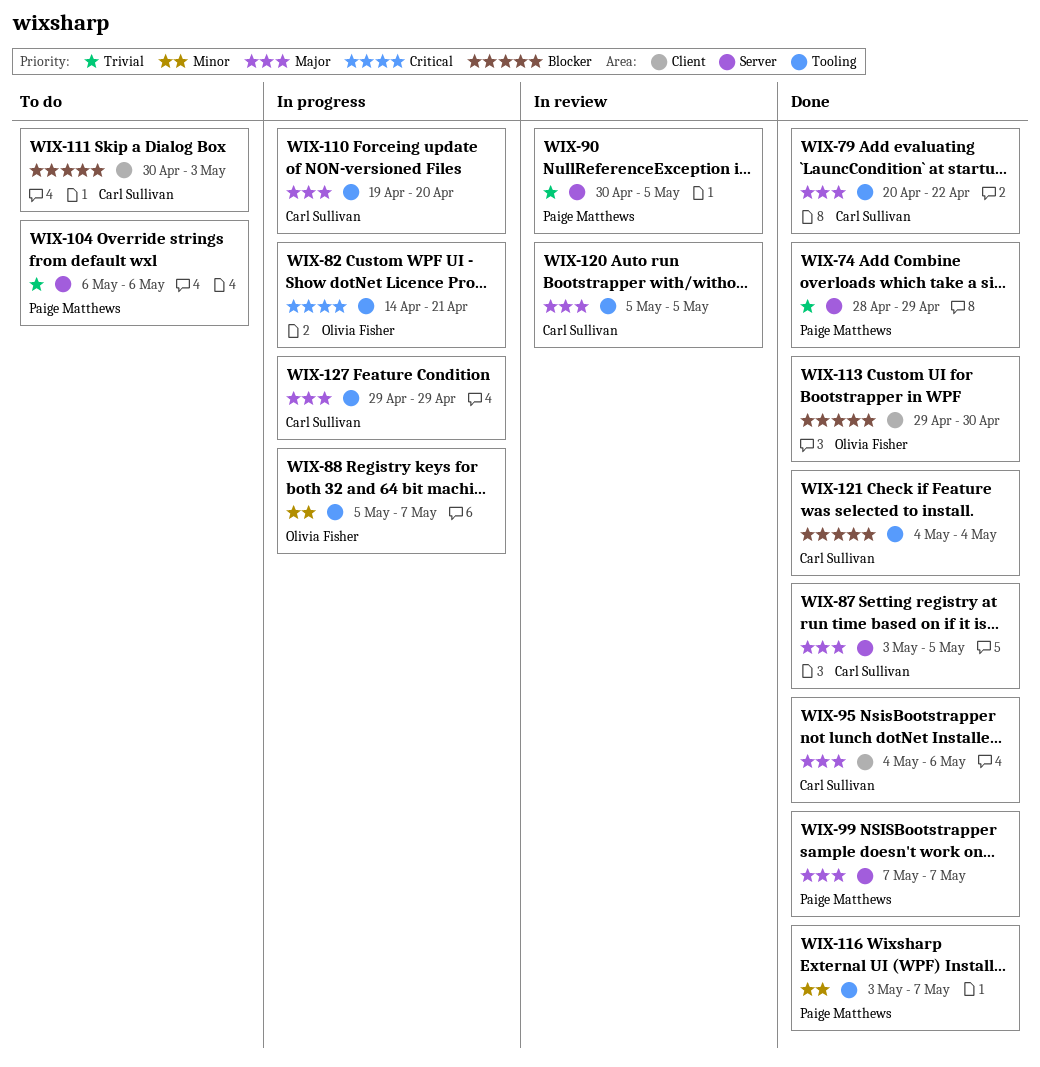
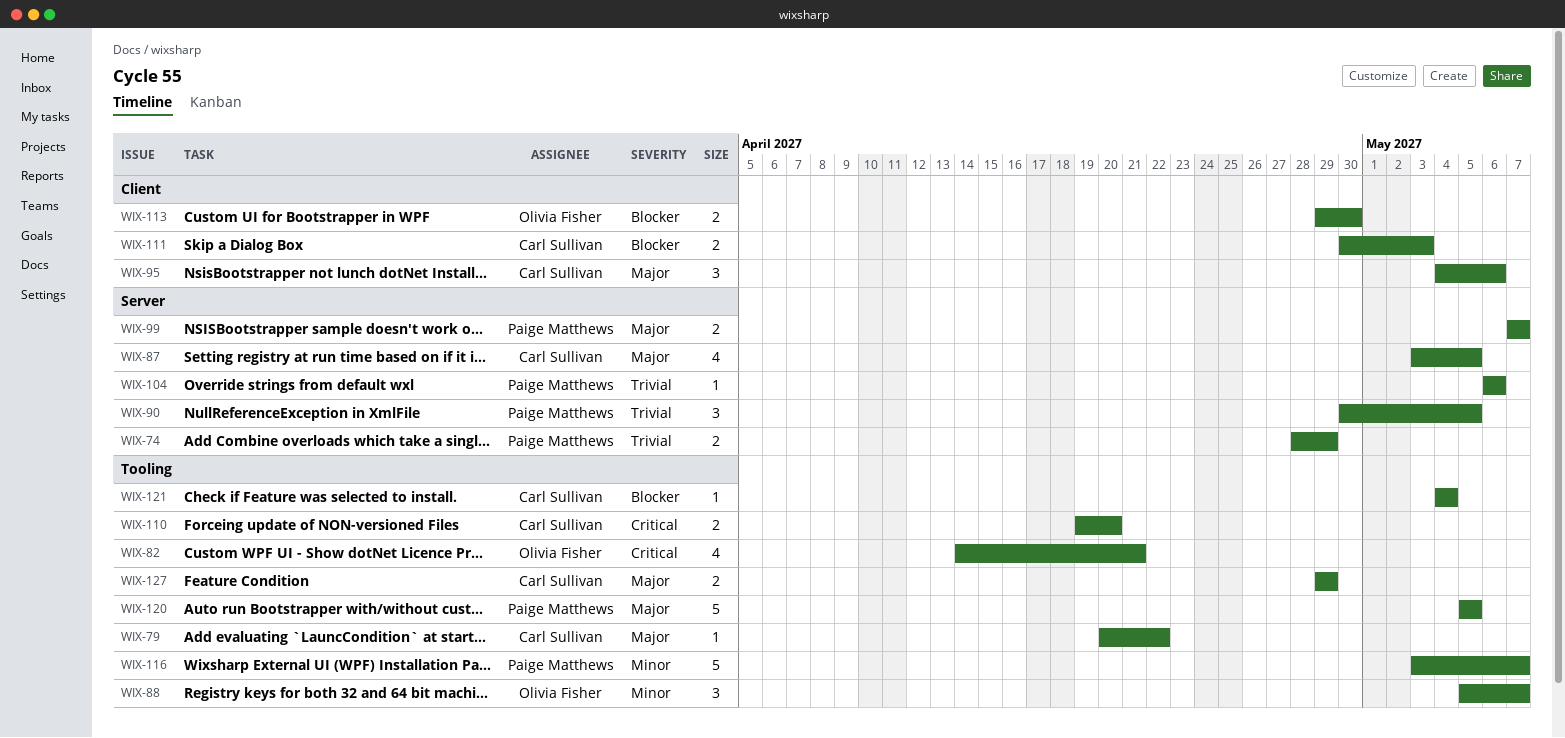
WIX-110, priority: Major -> Critical
WIX-120, owner: Carl Sullivan -> Paige Matthews

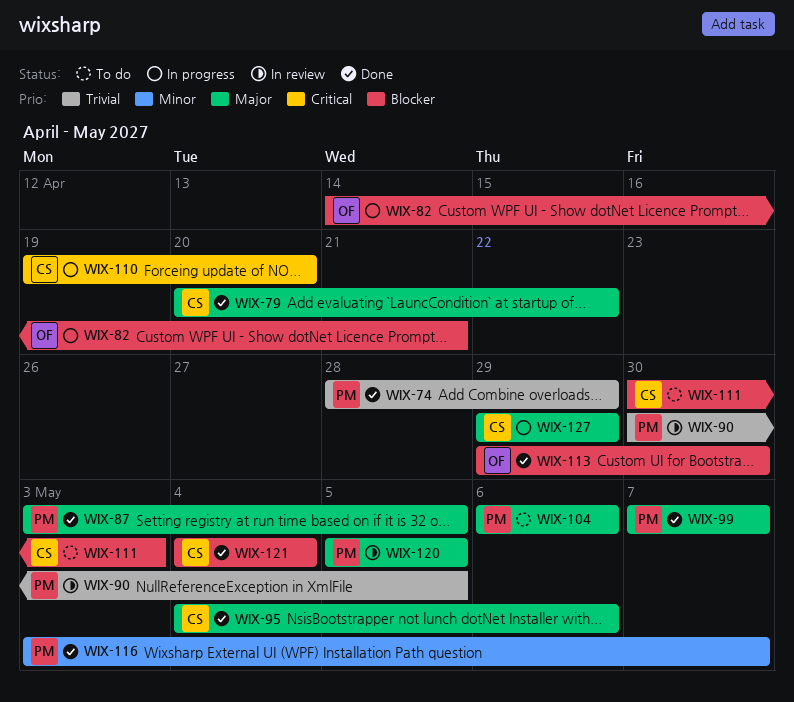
WIX-82, priority: Critical -> Blocker
WIX-87, owner: Carl Sullivan -> Paige Matthews
WIX-88: present -> none
WIX-104, priority: Trivial -> Major

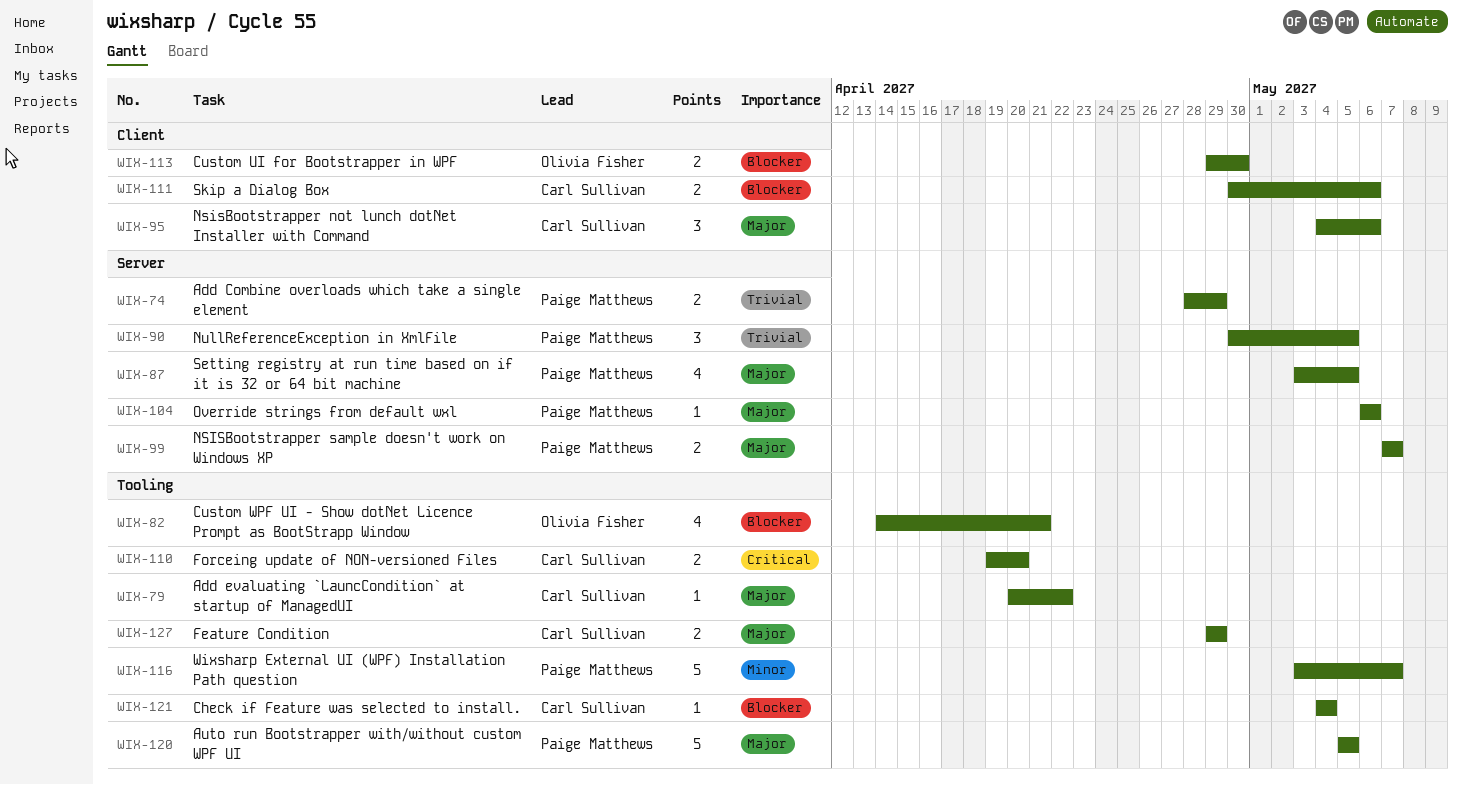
WIX-111, due: May 3 -> May 6

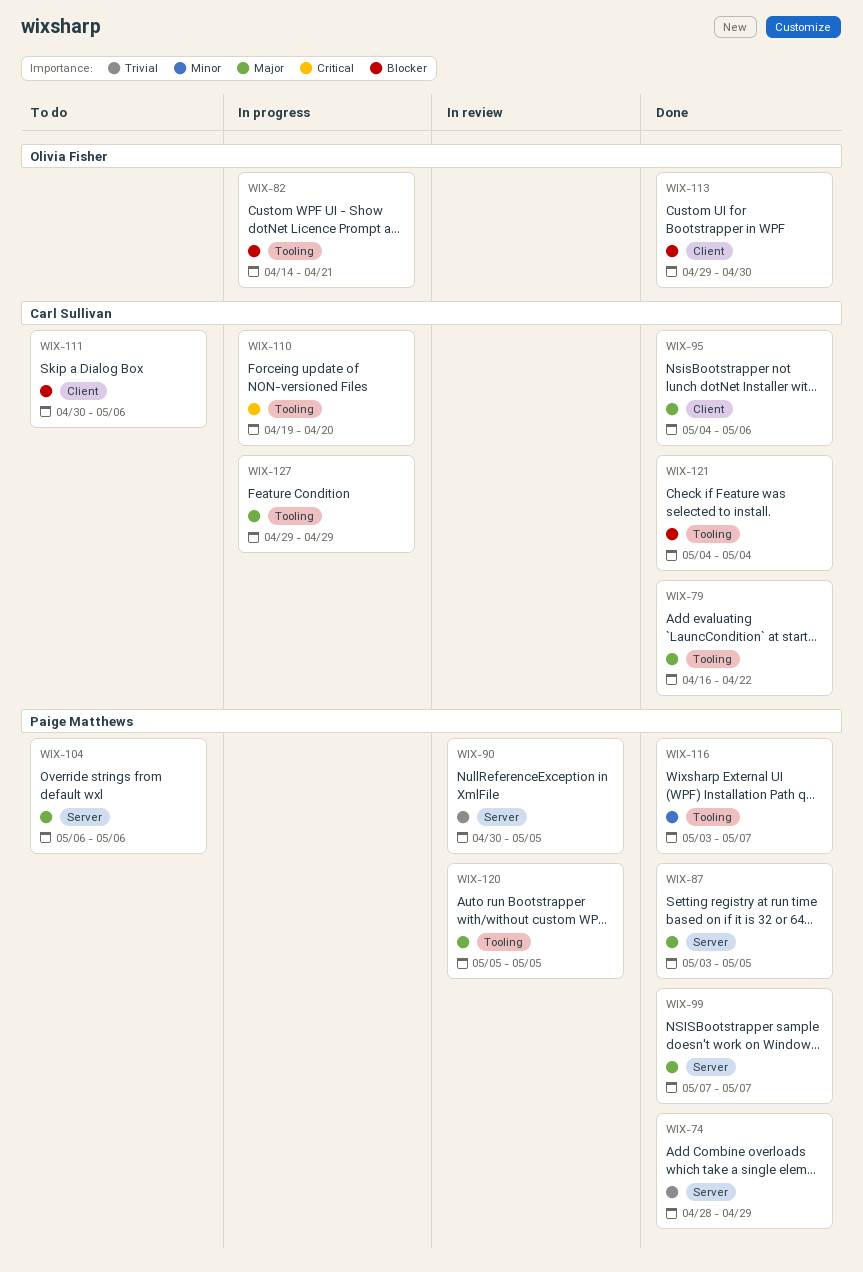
WIX-79, start: Apr 20 -> Apr 16

